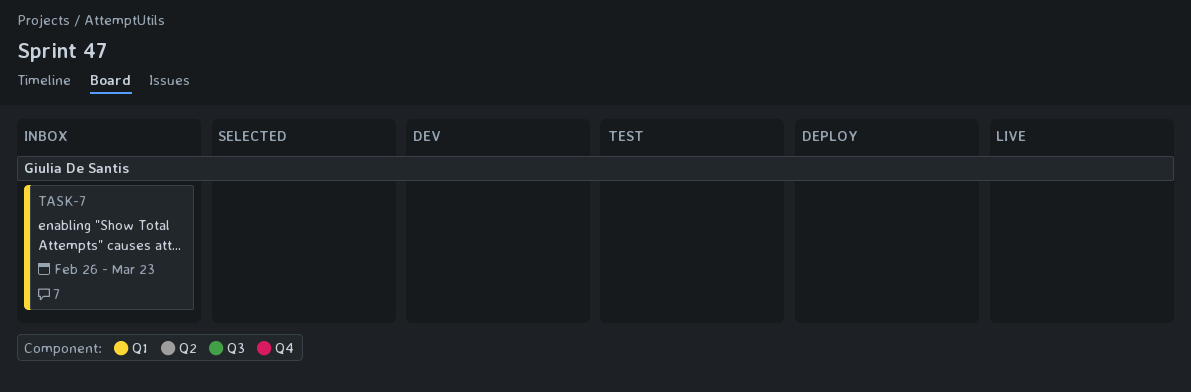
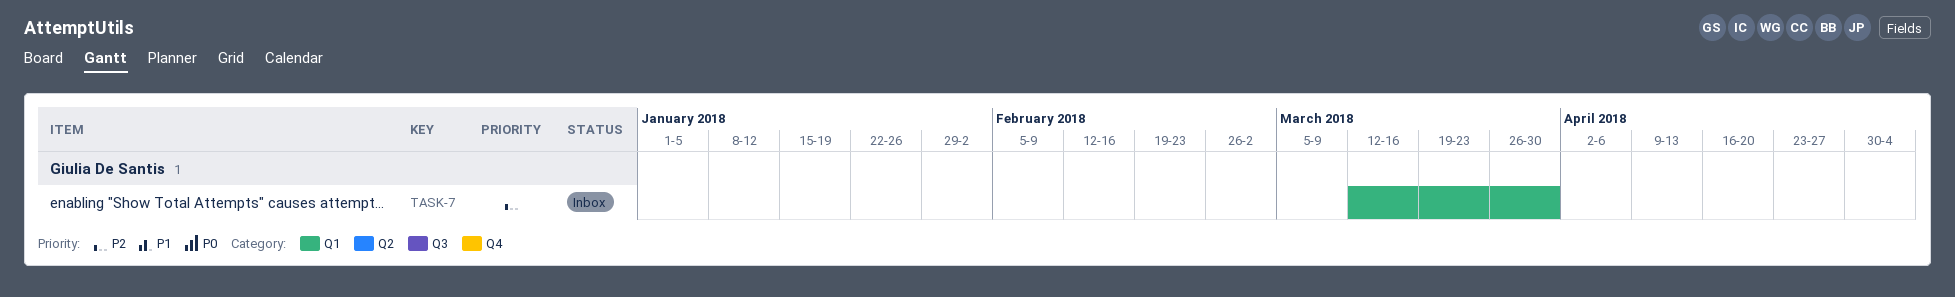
TASK-7, start: Feb 26 -> Mar 12
TASK-7, due: Mar 23 -> Mar 30

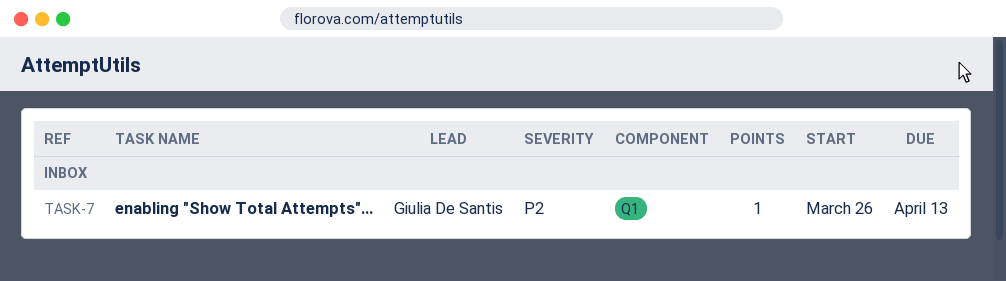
TASK-7, start: Mar 12 -> Mar 26
TASK-7, due: Mar 30 -> Apr 13

